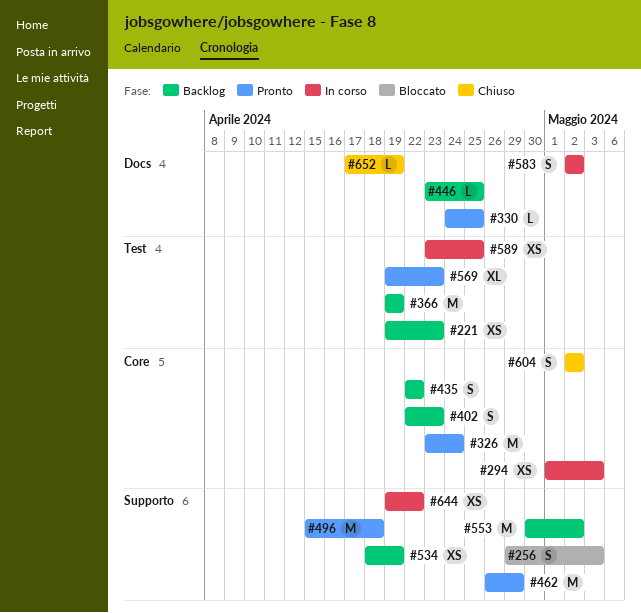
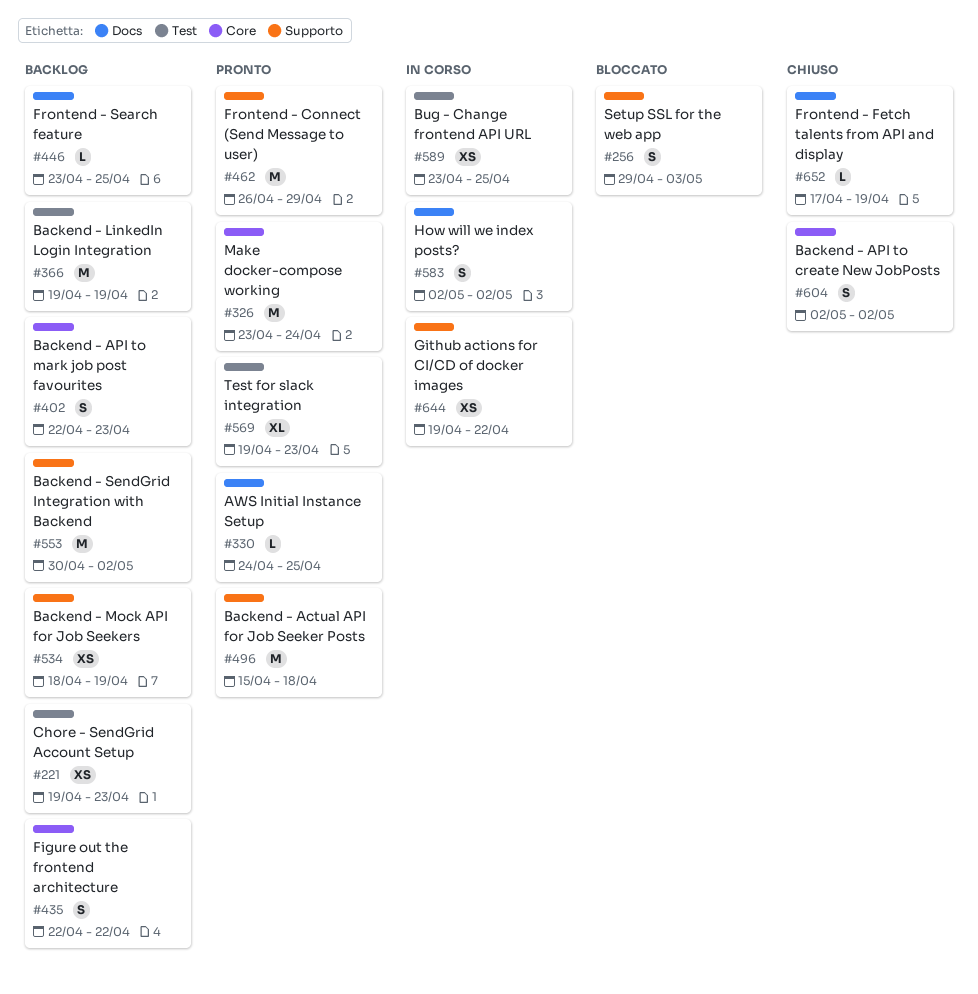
#294: present -> none

